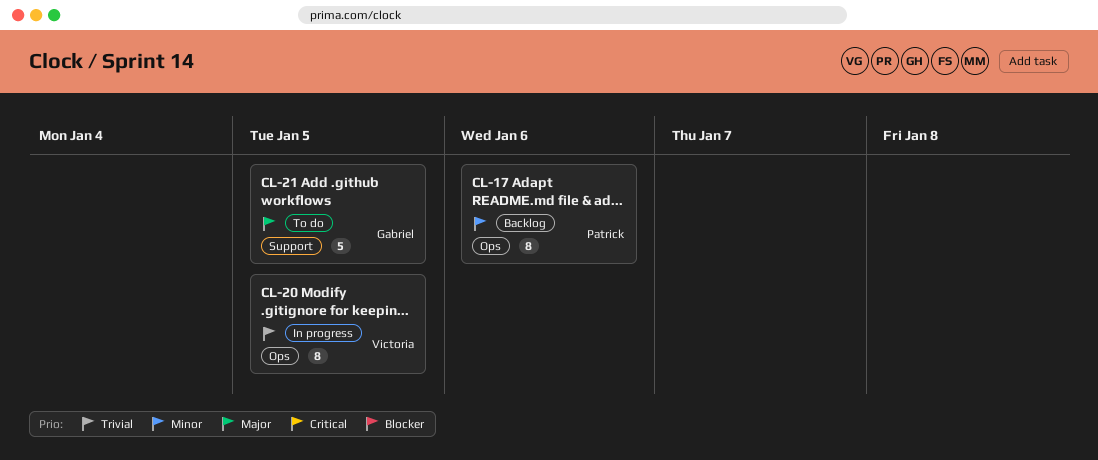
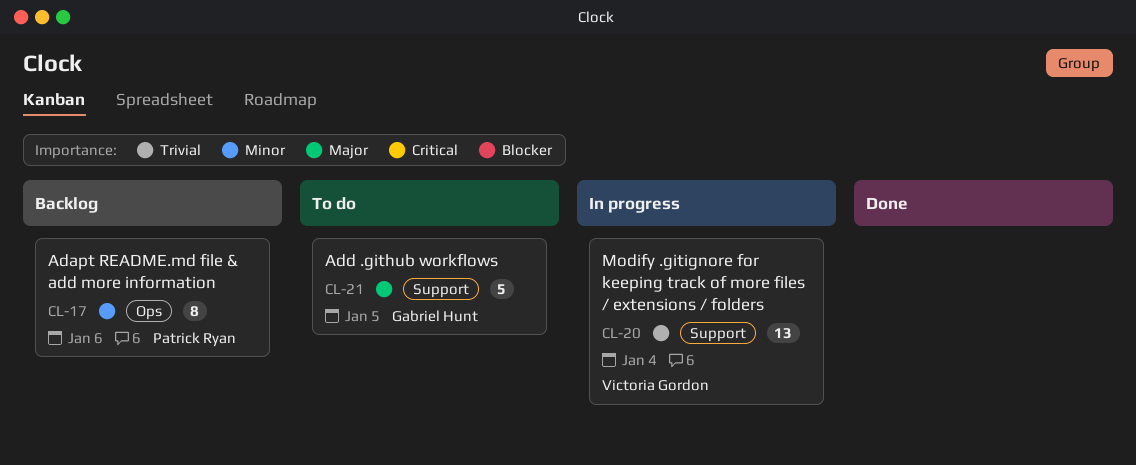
CL-20, label: Ops -> Support
CL-20, estimate: 8 -> 13
CL-20, due: Jan 5 -> Jan 4

